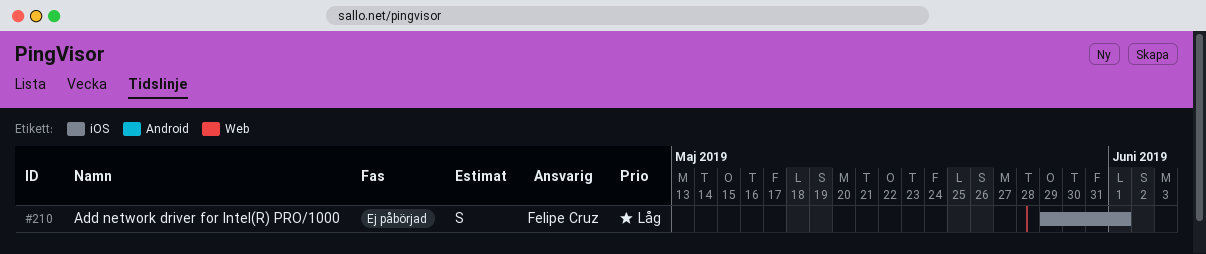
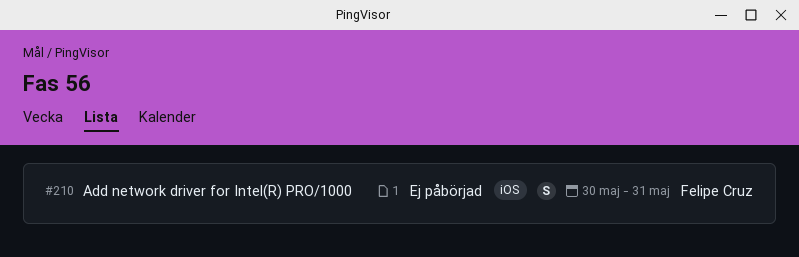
#210, start: May 29 -> May 30
#210, due: Jun 1 -> May 31

